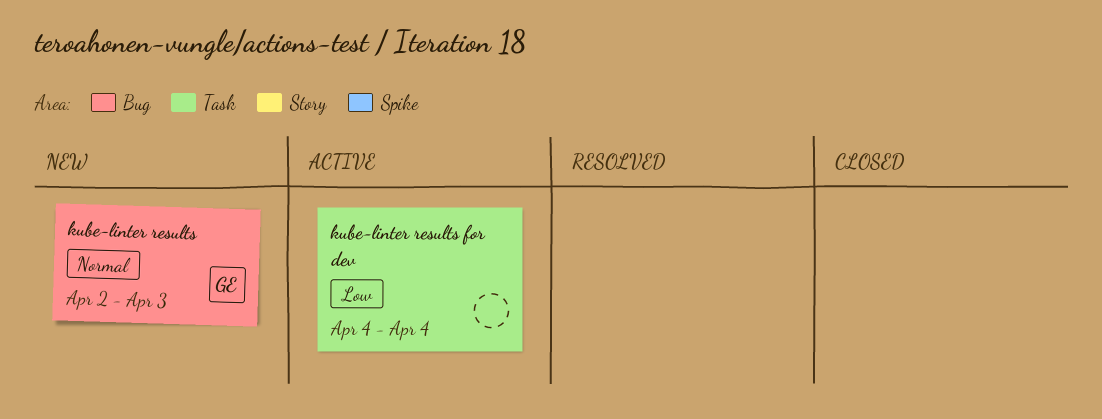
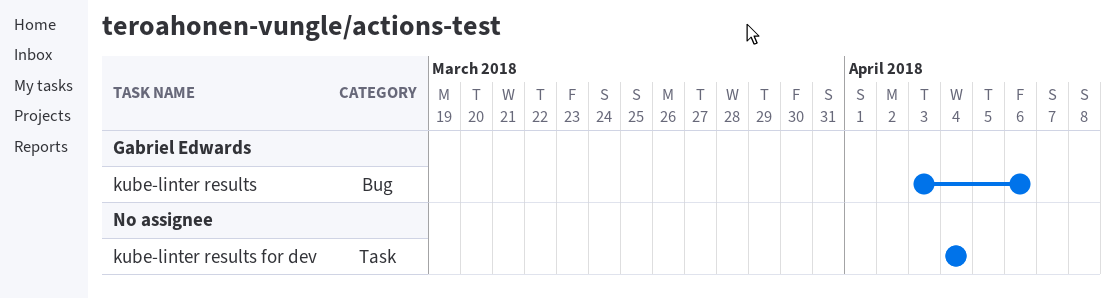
kube-linter results, start: Apr 2 -> Apr 3
kube-linter results, due: Apr 3 -> Apr 6

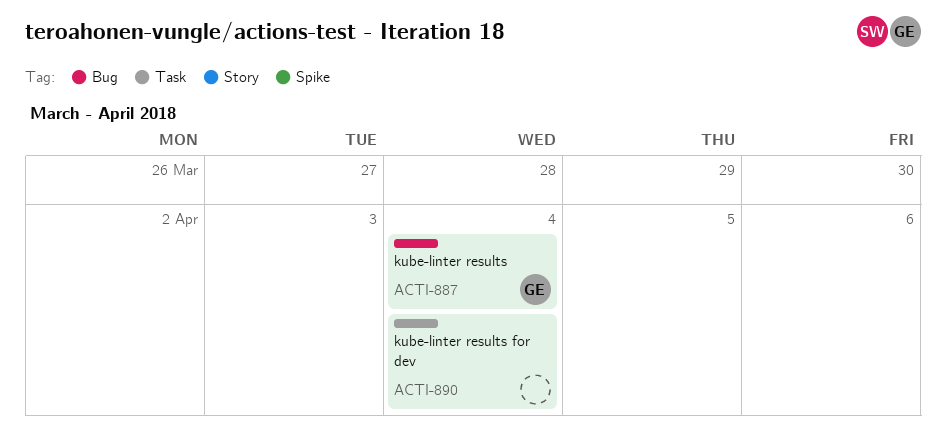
kube-linter results, due: Apr 6 -> Apr 4

